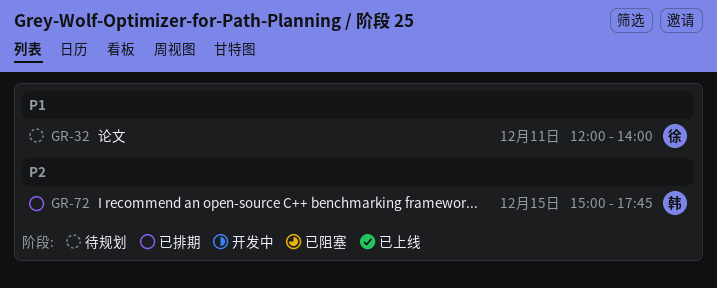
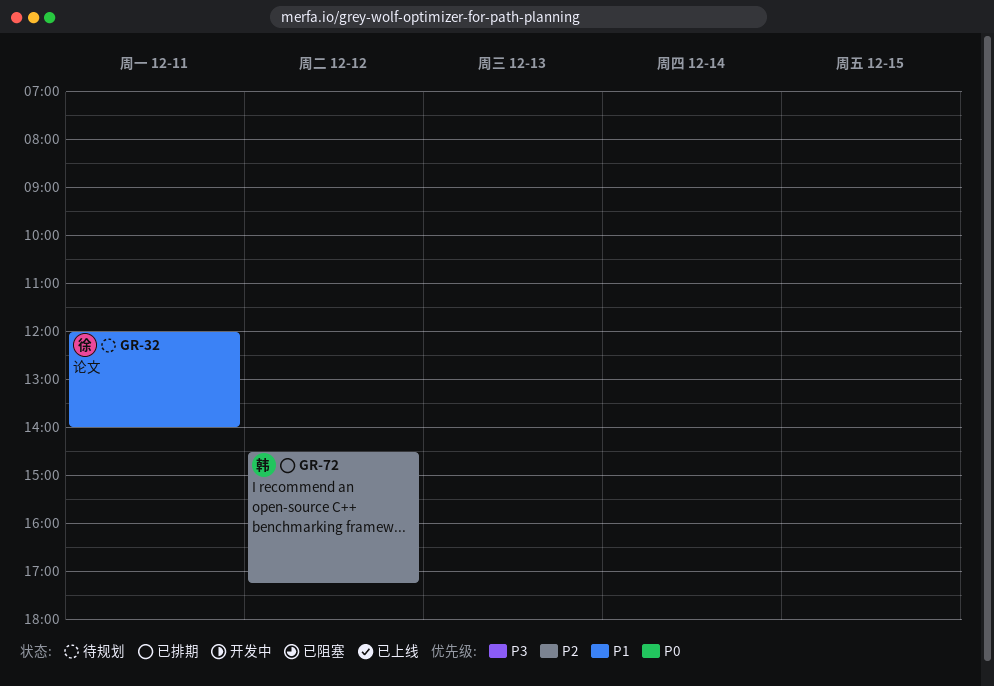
GR-72, day: Dec 15 -> Dec 12
GR-72, begins: 15:00 -> 14:30
GR-72, ends: 17:45 -> 17:15

